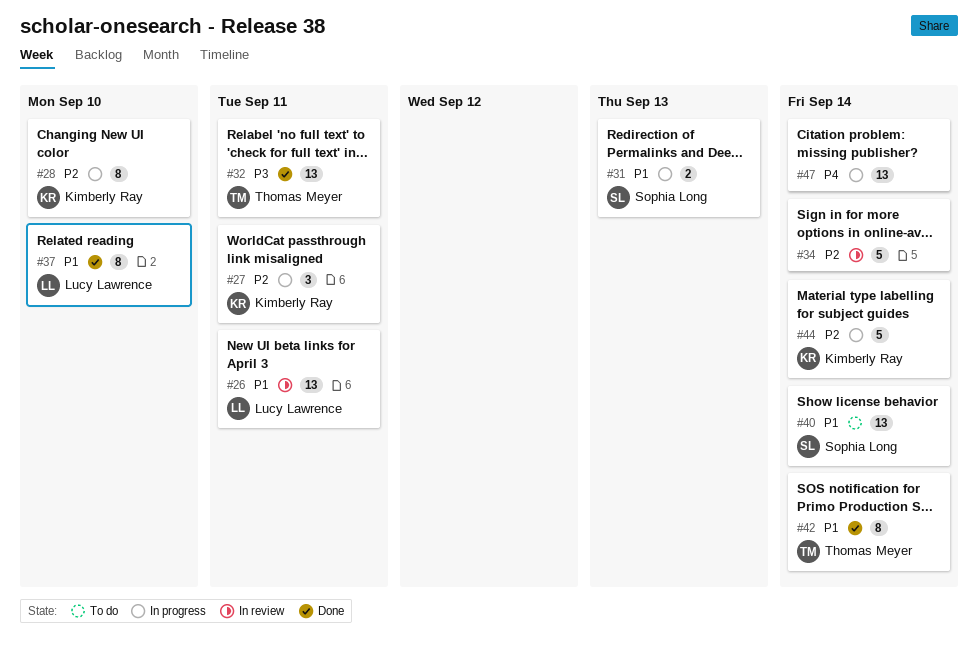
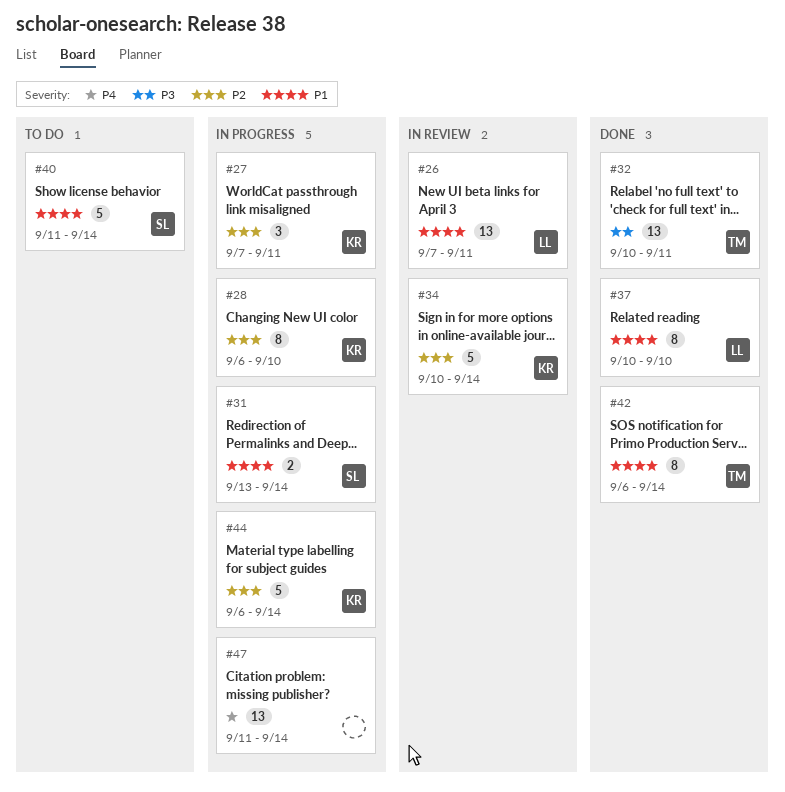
#31, due: Sep 13 -> Sep 14
#34, owner: none -> Kimberly Ray
#40, estimate: 13 -> 5

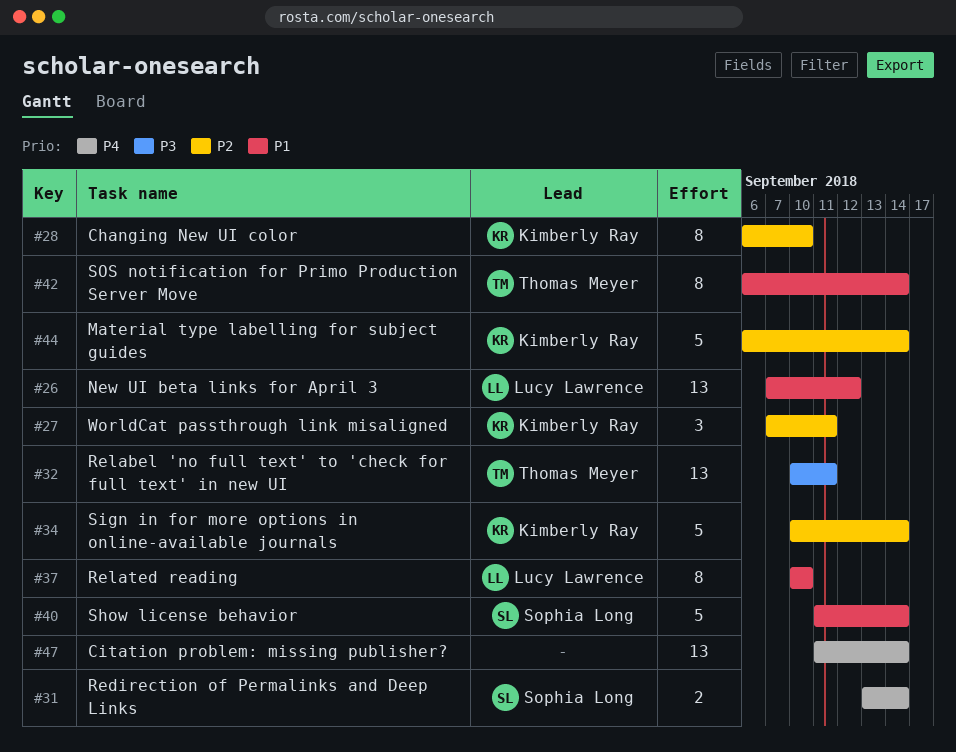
#26, due: Sep 11 -> Sep 12
#31, priority: P1 -> P4

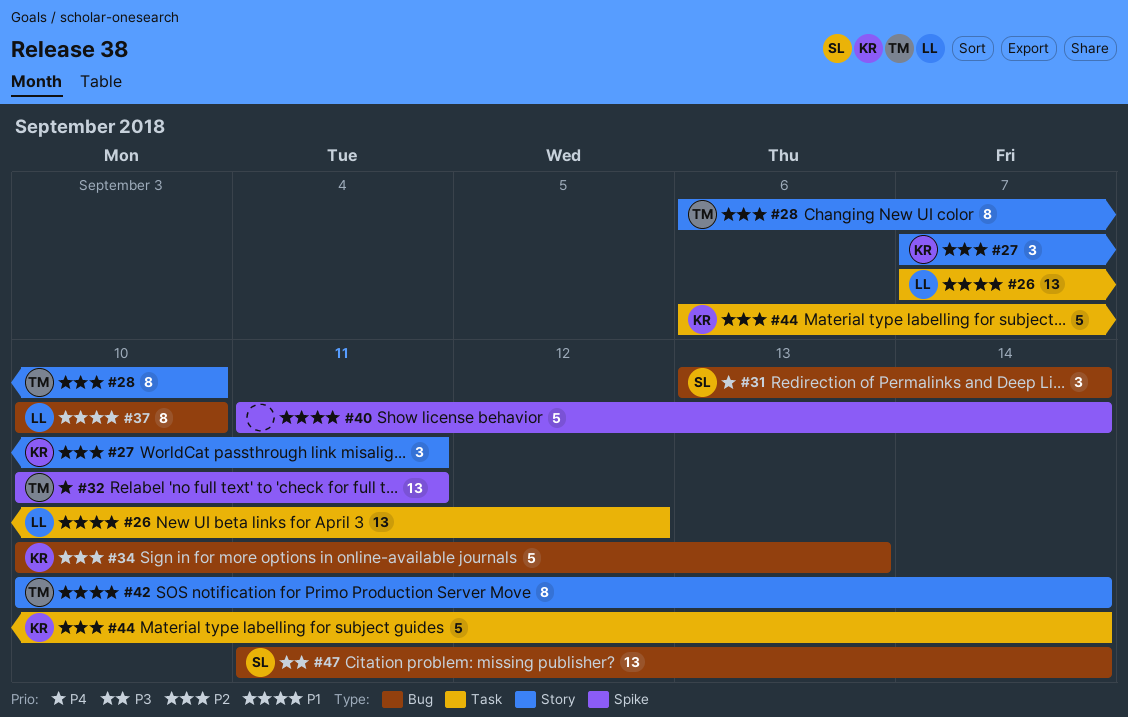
#28, owner: Kimberly Ray -> Thomas Meyer
#31, estimate: 2 -> 3
#32, priority: P3 -> P4
#34, due: Sep 14 -> Sep 13
#40, owner: Sophia Long -> none
#42, start: Sep 6 -> Sep 10
#47, owner: none -> Sophia Long
#47, priority: P4 -> P3

